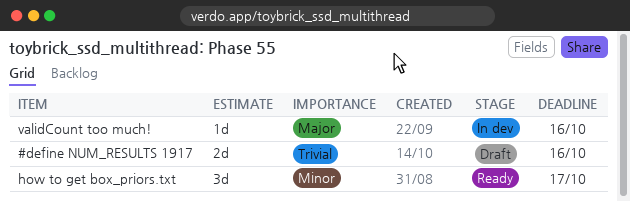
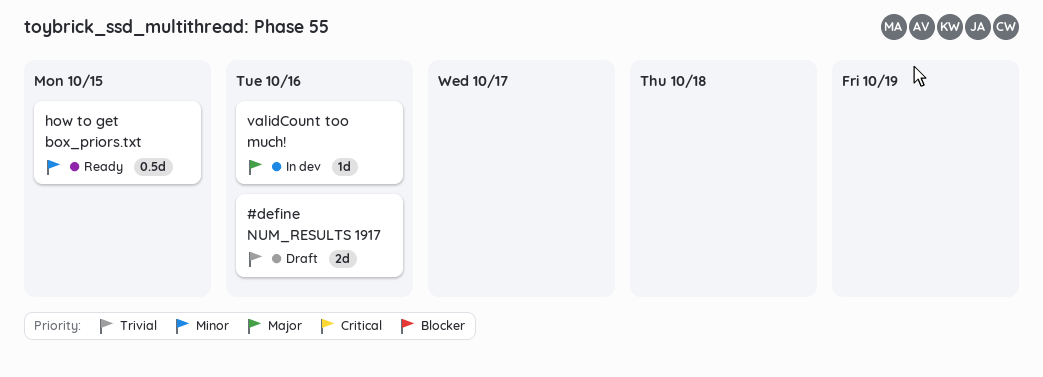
how to get box_priors.txt, estimate: 3d -> 0.5d
how to get box_priors.txt, due: Oct 17 -> Oct 15

